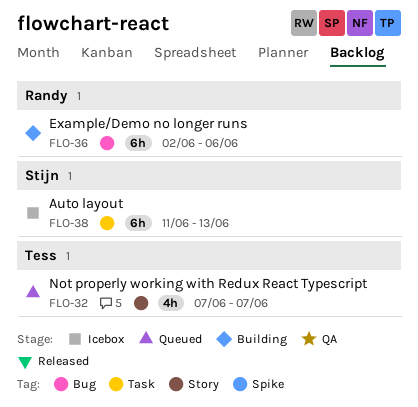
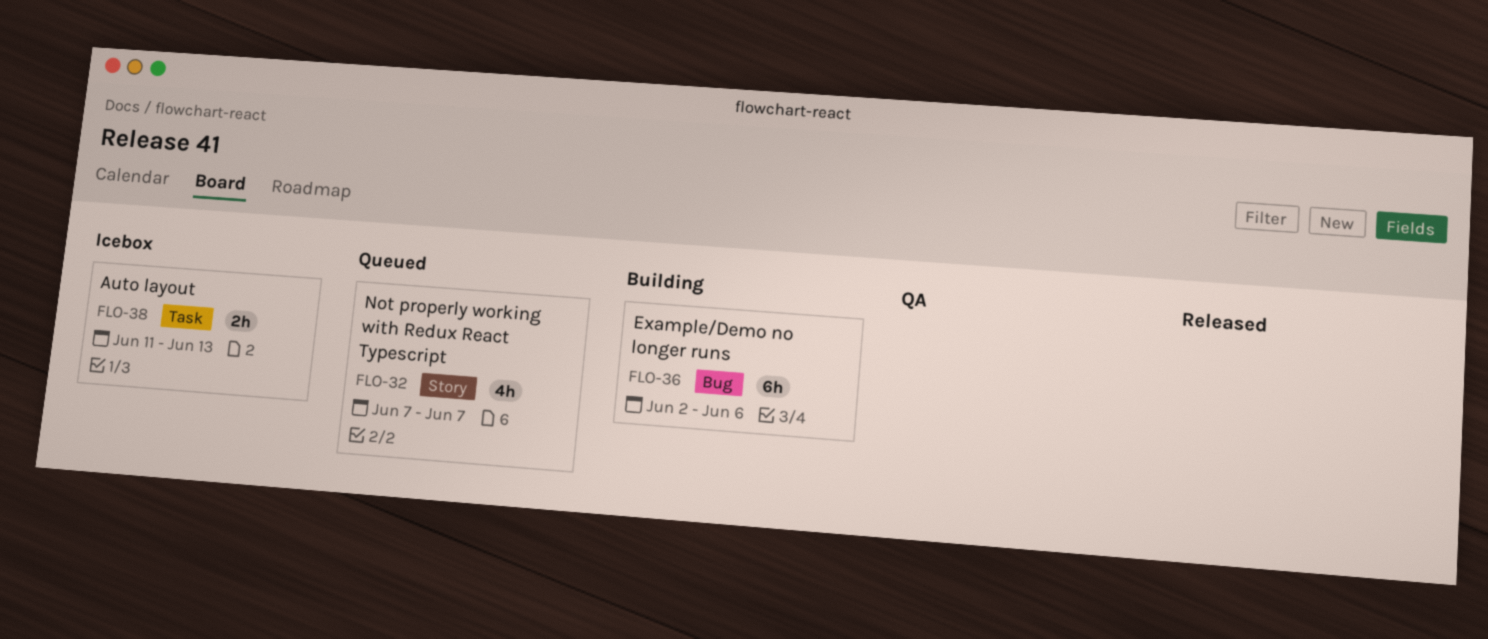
FLO-38, estimate: 6h -> 2h

